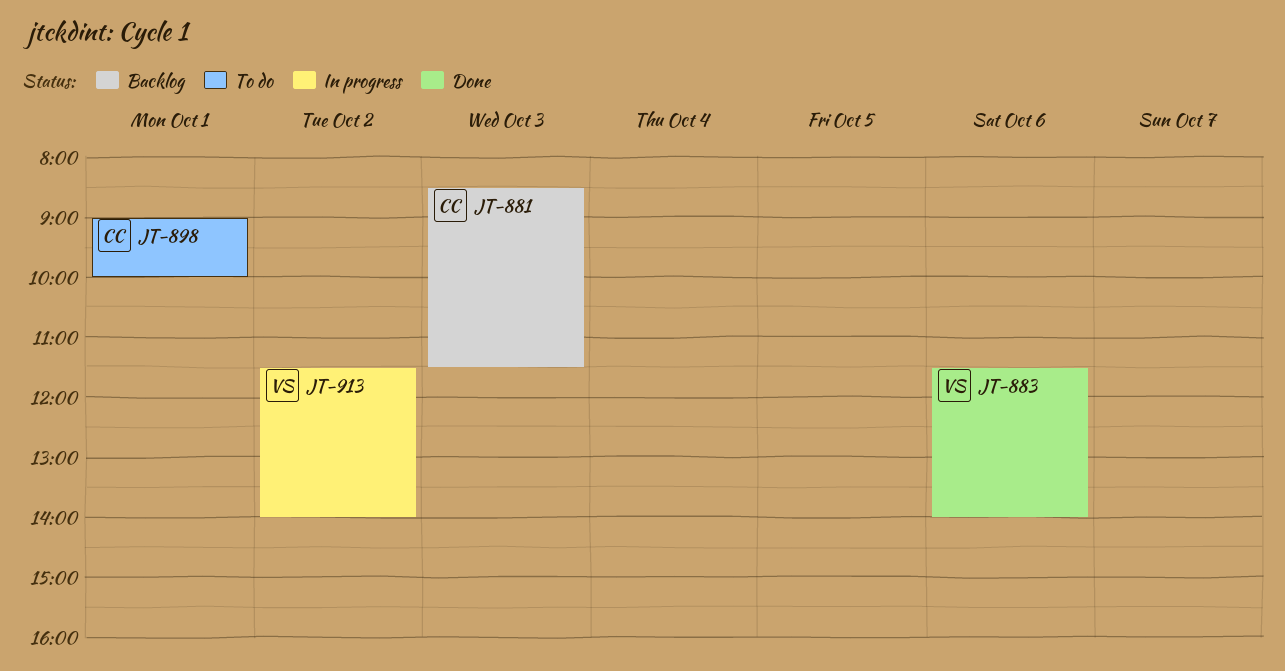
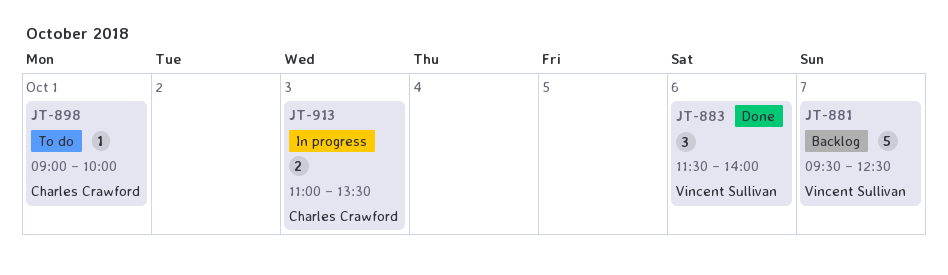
JT-881, owner: Charles Crawford -> Vincent Sullivan
JT-881, day: Oct 3 -> Oct 7
JT-881, begins: 08:30 -> 09:30
JT-881, ends: 11:30 -> 12:30
JT-913, owner: Vincent Sullivan -> Charles Crawford
JT-913, day: Oct 2 -> Oct 3
JT-913, begins: 11:30 -> 11:00
JT-913, ends: 14:00 -> 13:30

